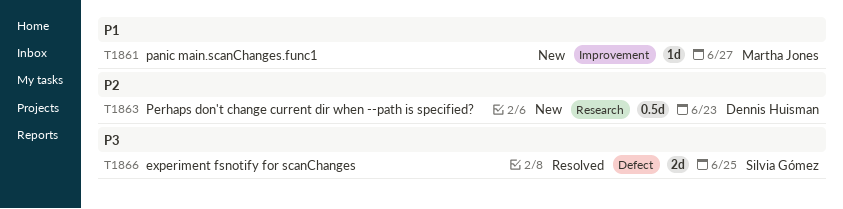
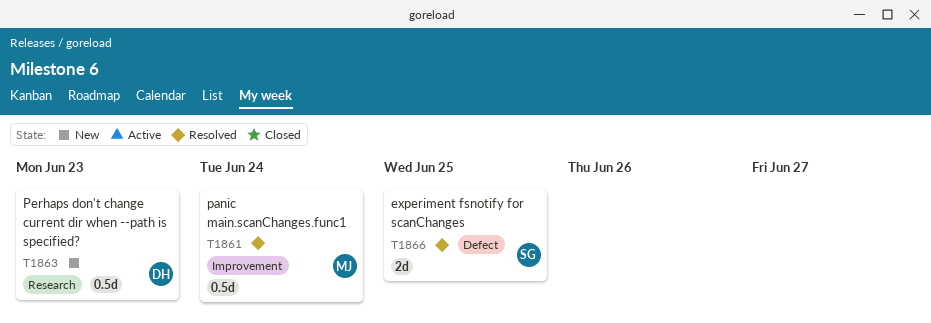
T1861, status: New -> Resolved
T1861, estimate: 1d -> 0.5d
T1861, due: Jun 27 -> Jun 24

